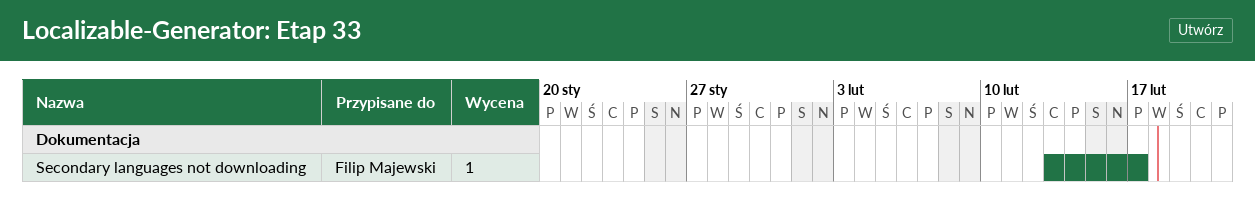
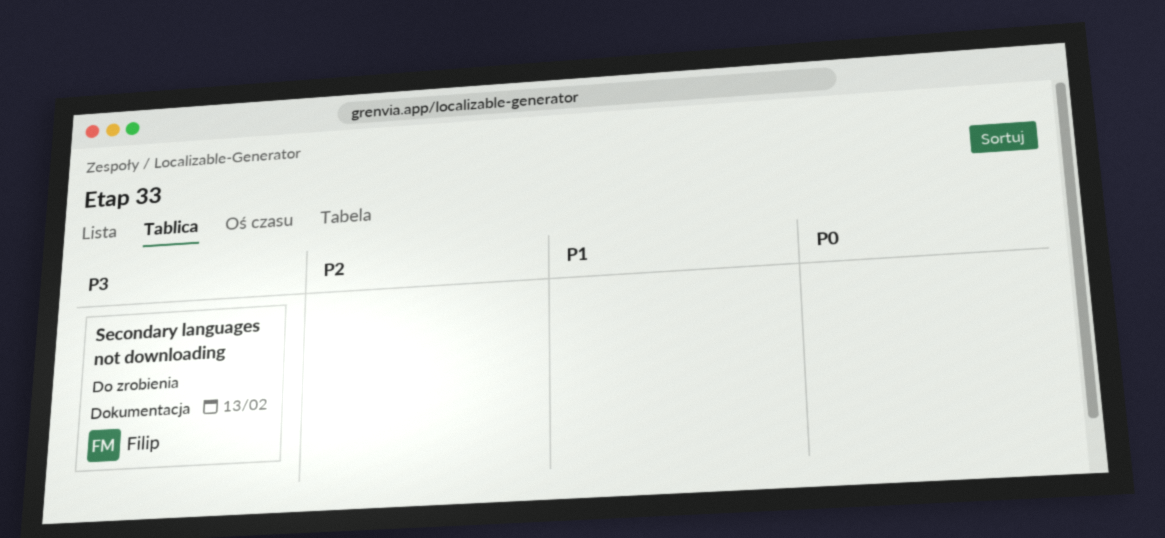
Secondary languages not downloading, due: Feb 17 -> Feb 13

